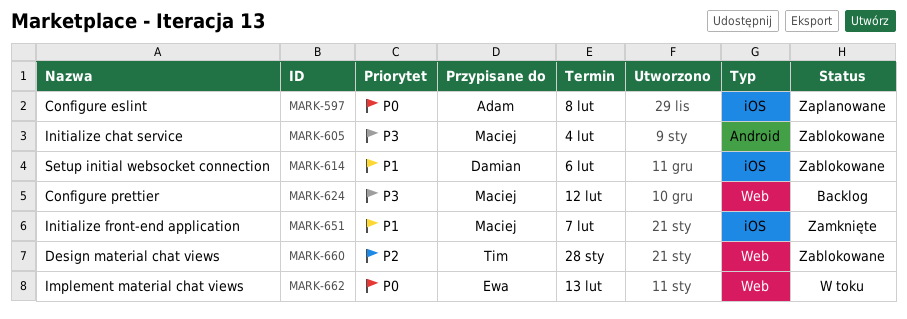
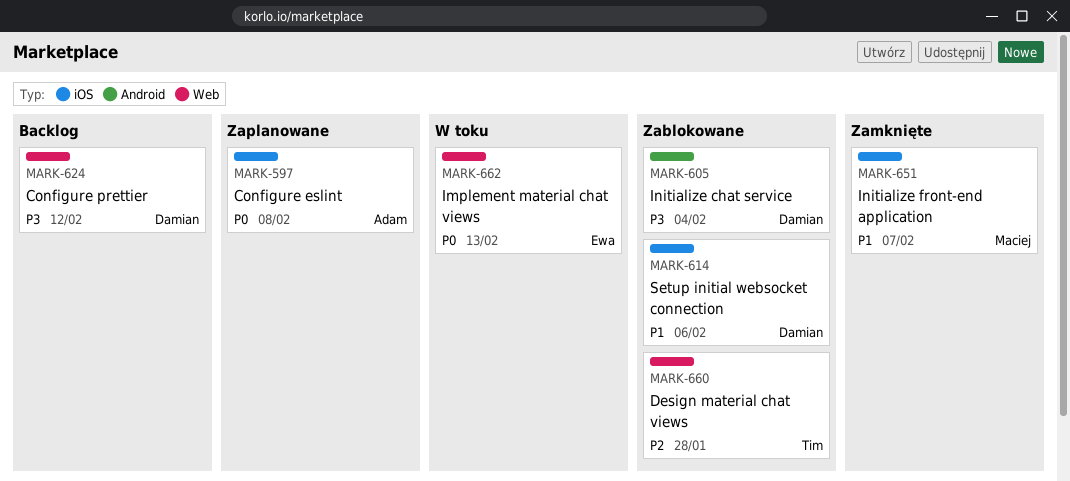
MARK-605, owner: Maciej -> Damian
MARK-624, owner: Maciej -> Damian

